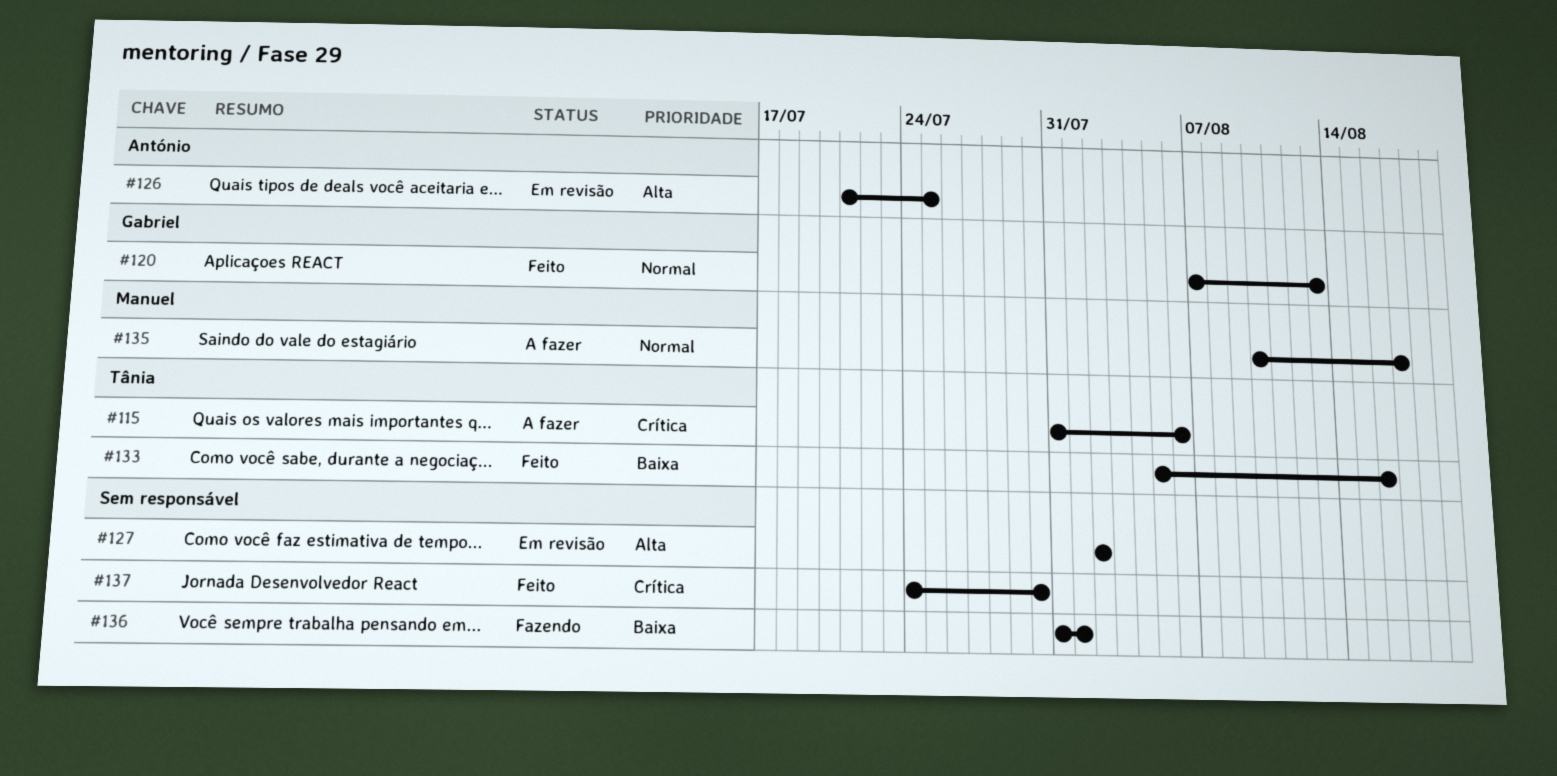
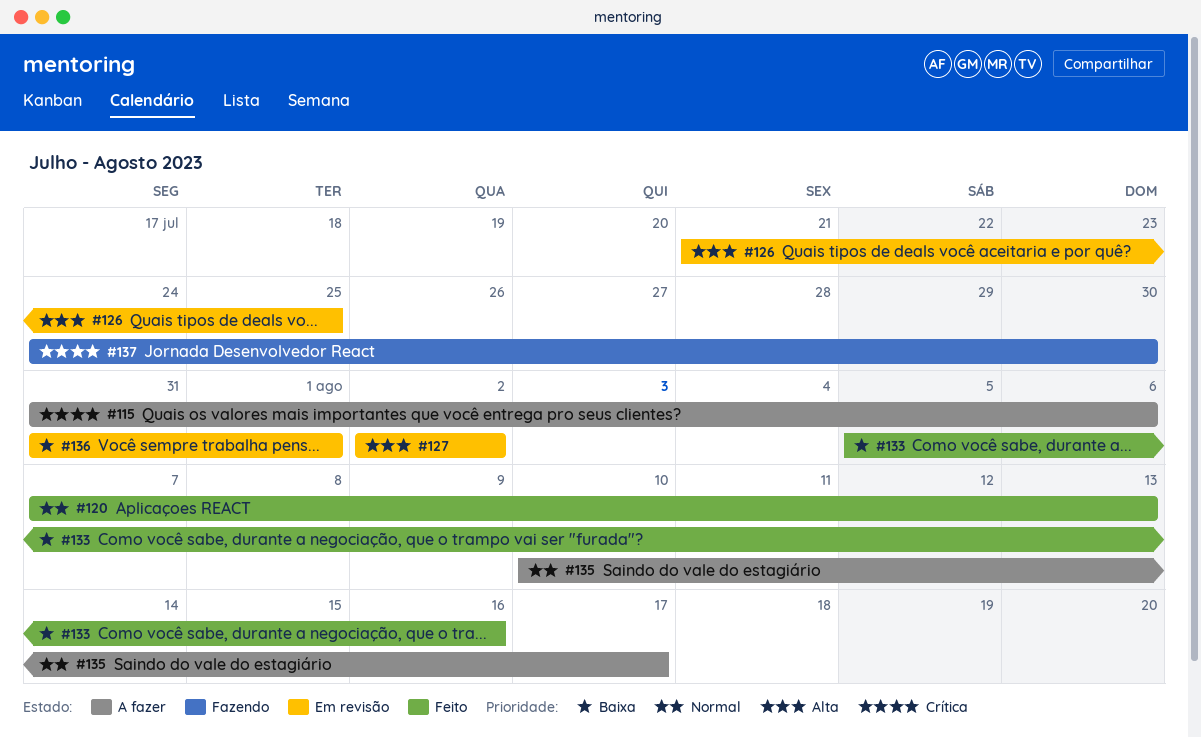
#136, status: Fazendo -> Em revisão
#137, status: Feito -> Fazendo

